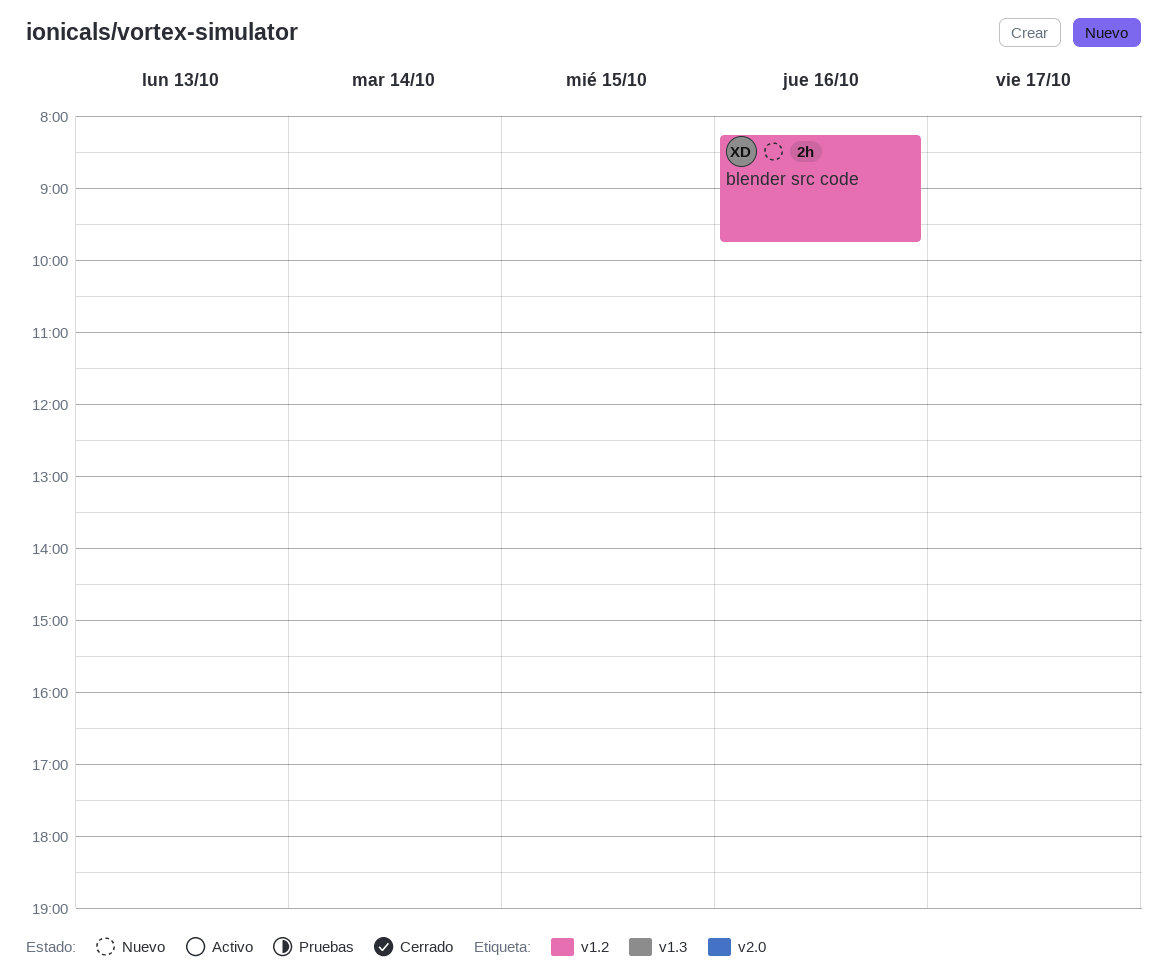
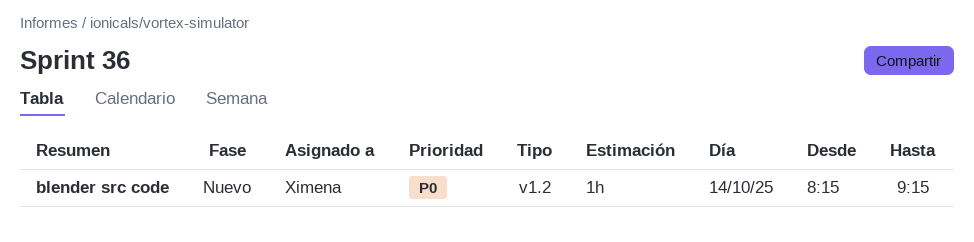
blender src code, estimate: 2h -> 1h
blender src code, day: Oct 16 -> Oct 14
blender src code, ends: 09:45 -> 09:15

